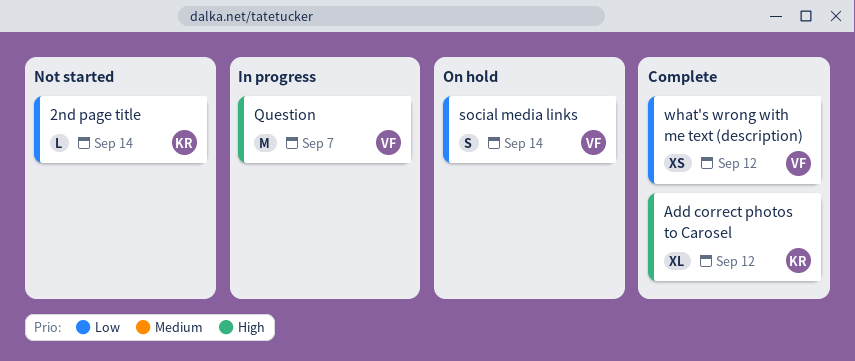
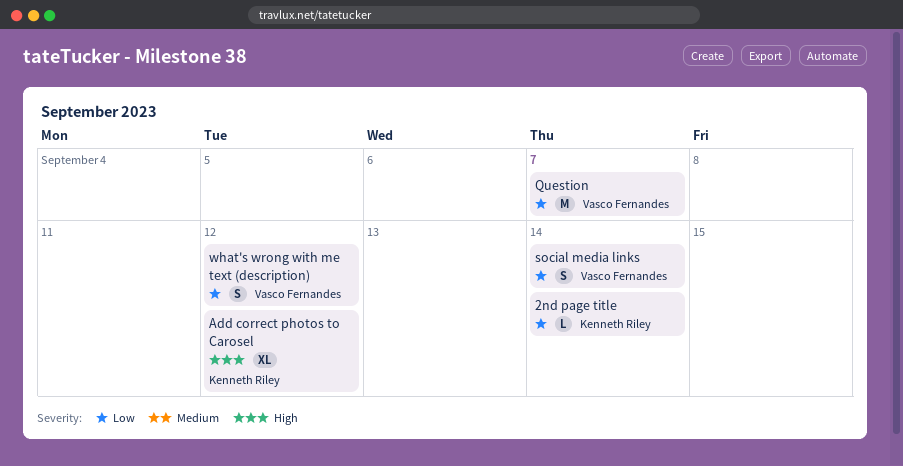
Question, priority: High -> Low
what's wrong with me text (description), estimate: XS -> S

